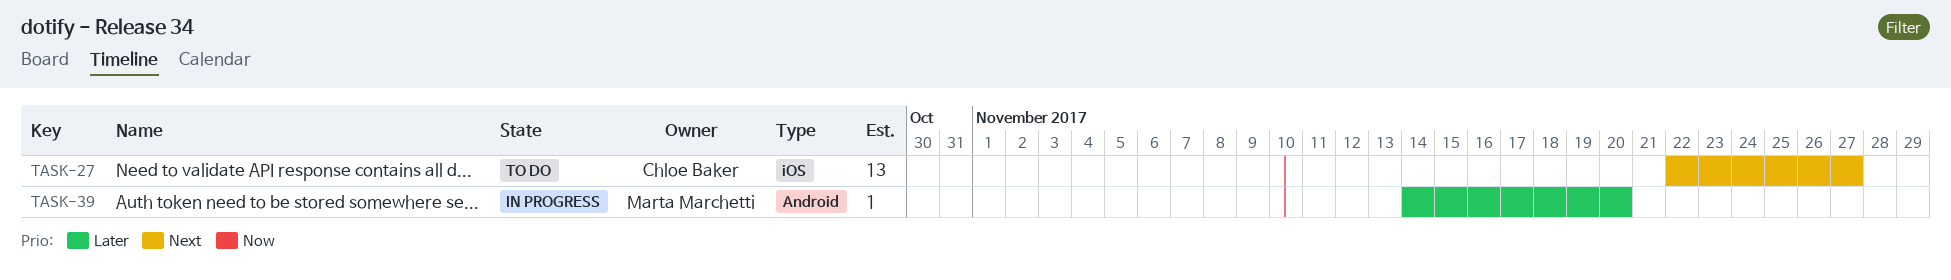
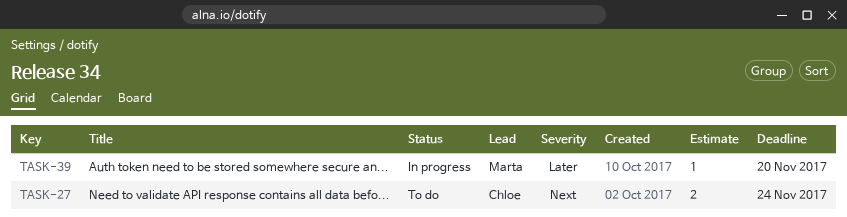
TASK-27, estimate: 13 -> 2
TASK-27, due: Nov 27 -> Nov 24

